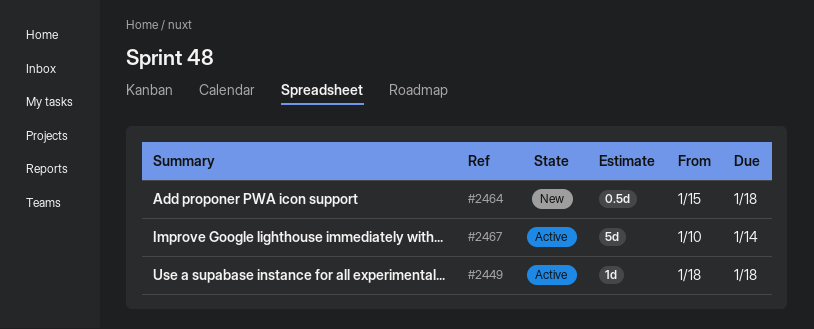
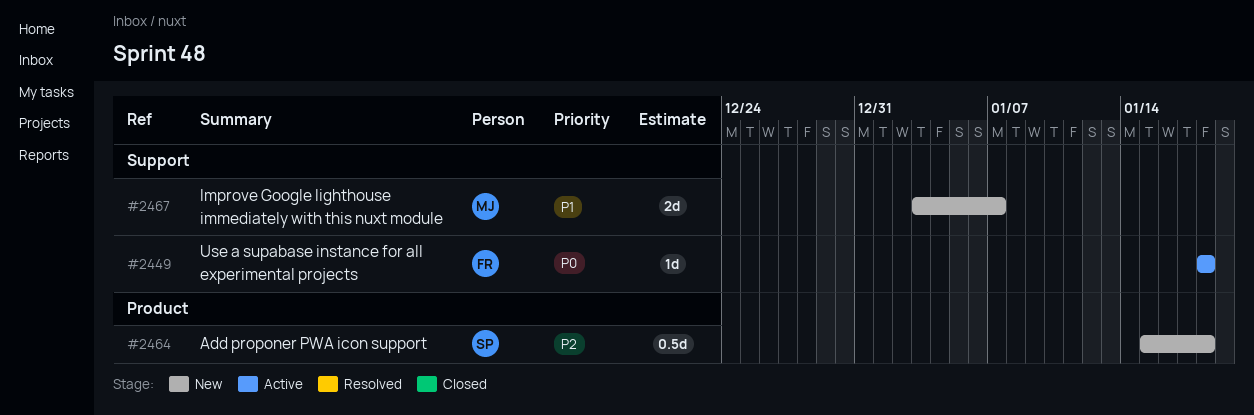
#2467, status: Active -> New
#2467, estimate: 5d -> 2d
#2467, start: Jan 10 -> Jan 3
#2467, due: Jan 14 -> Jan 7

